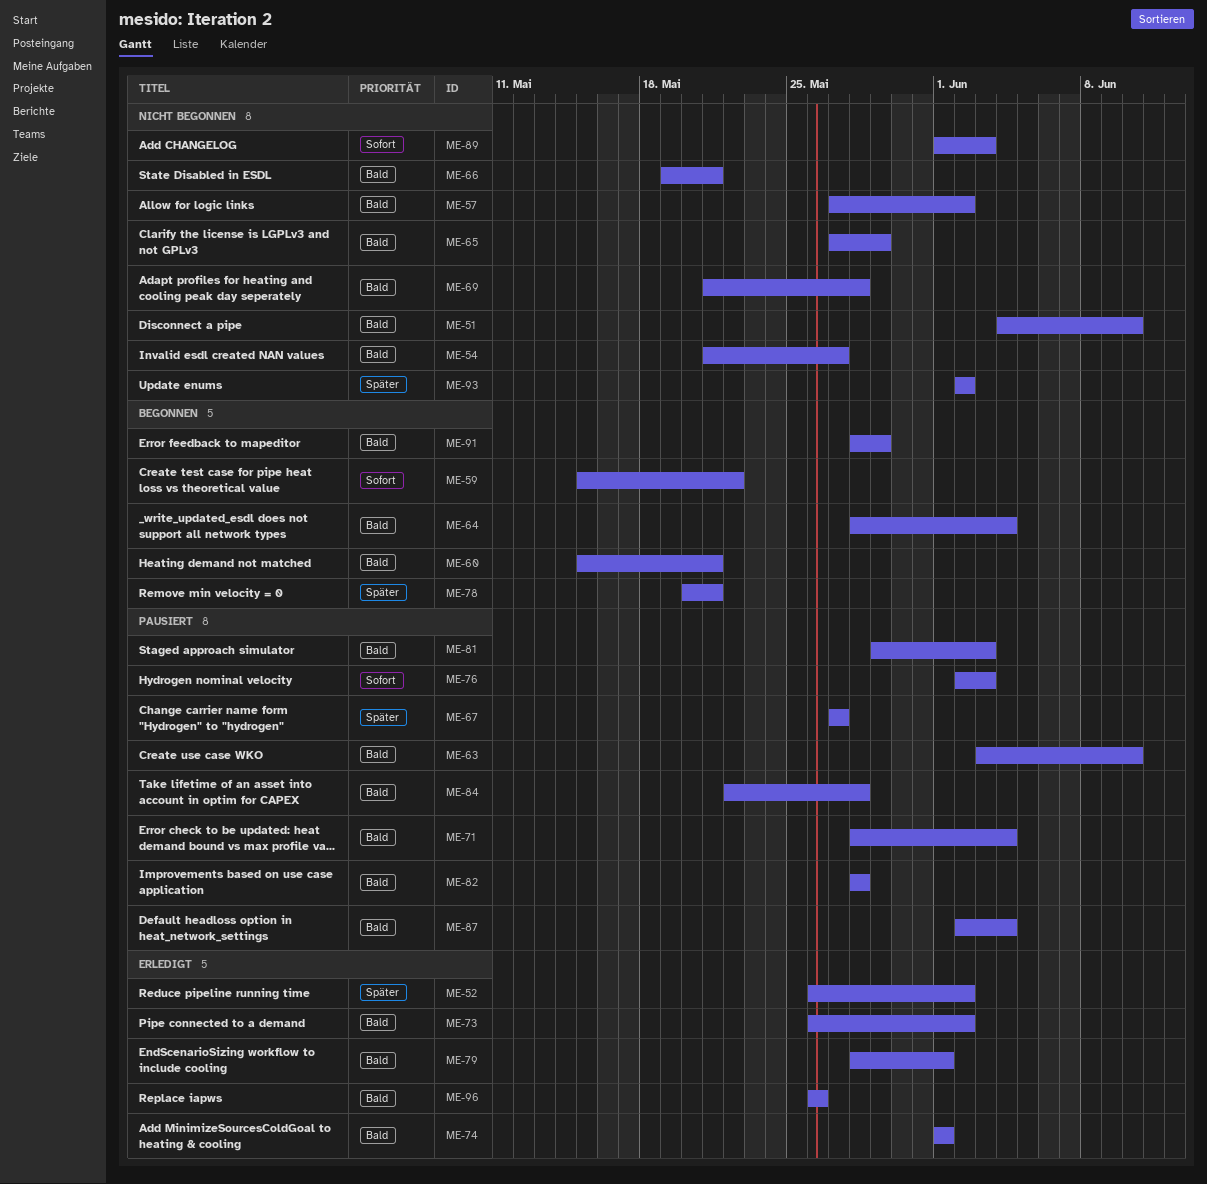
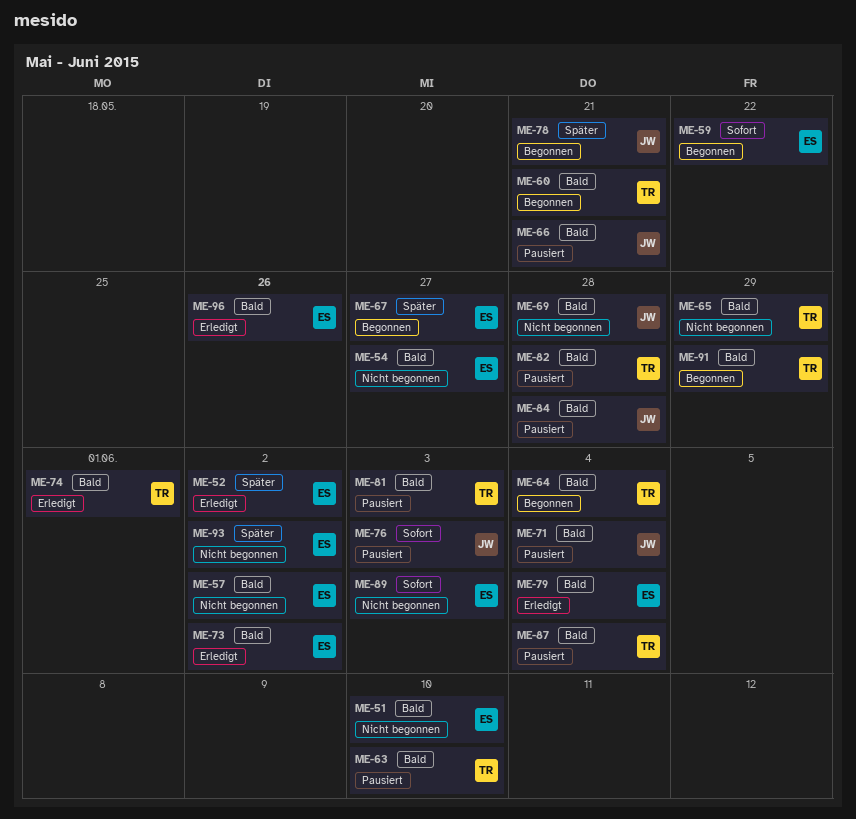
ME-66, status: Nicht begonnen -> Pausiert
ME-67, status: Pausiert -> Begonnen
ME-79, due: Jun 1 -> Jun 4

